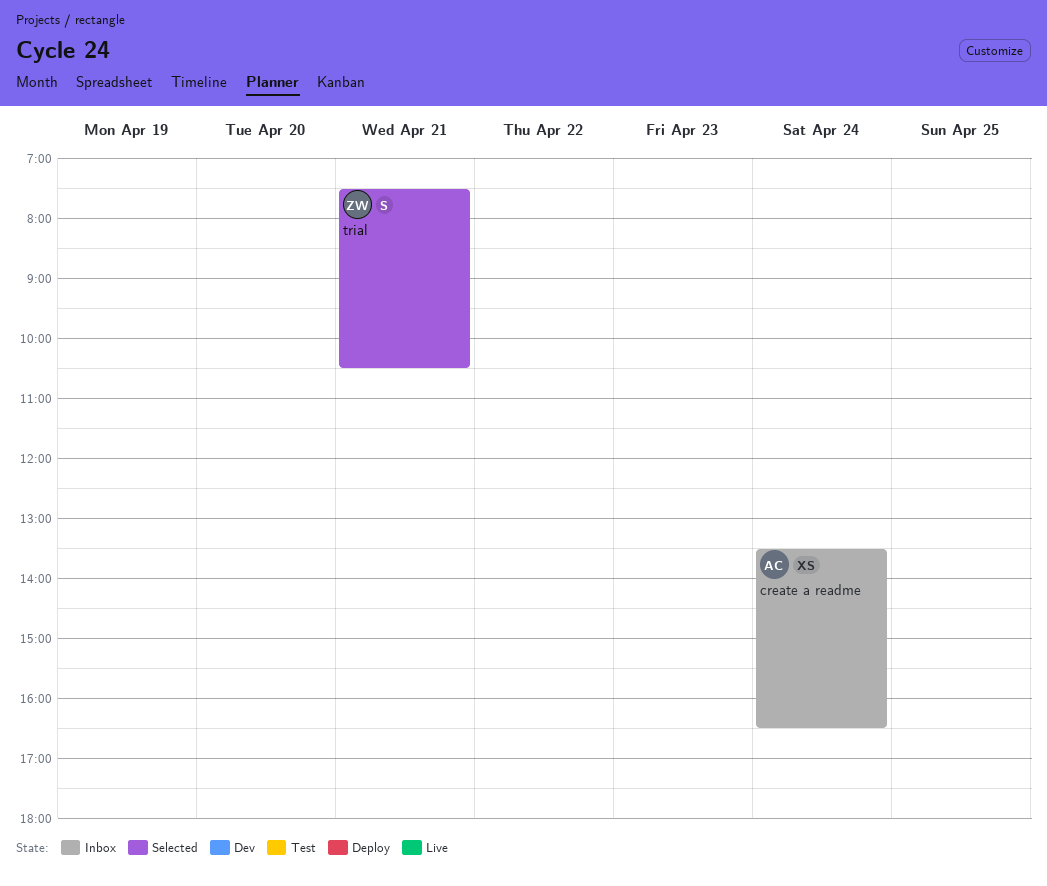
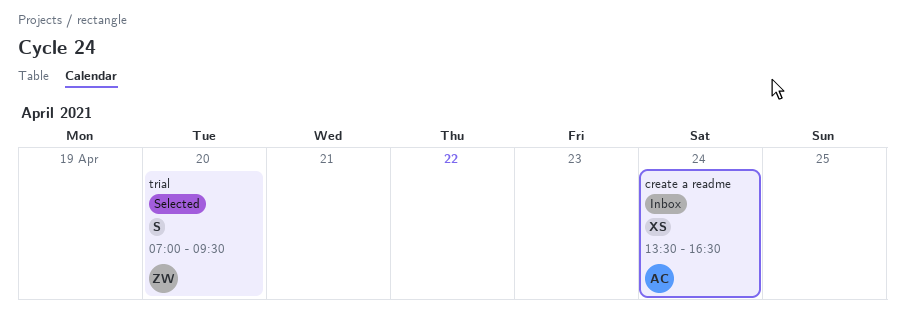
trial, day: Apr 21 -> Apr 20
trial, begins: 07:30 -> 07:00
trial, ends: 10:30 -> 09:30

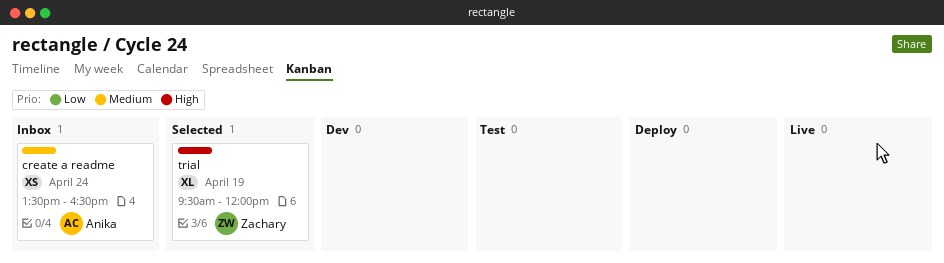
trial, estimate: S -> XL
trial, day: Apr 20 -> Apr 19
trial, begins: 07:00 -> 09:30
trial, ends: 09:30 -> 12:00

